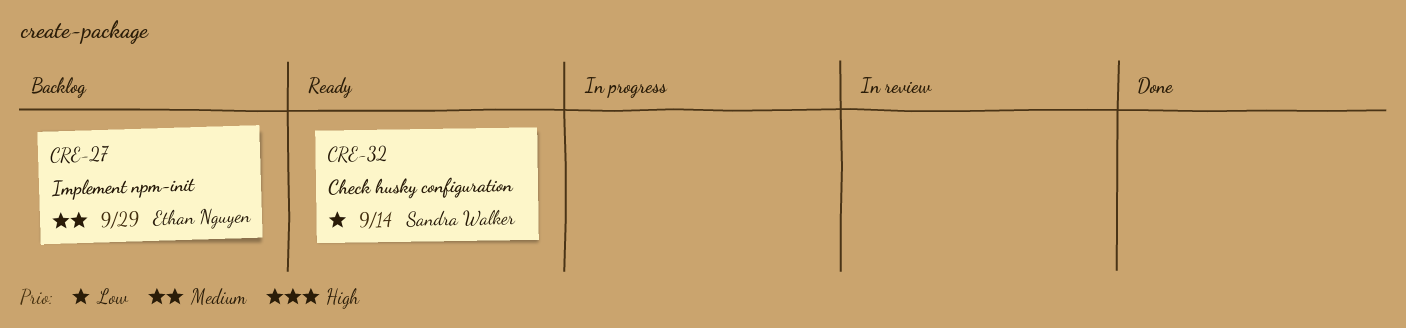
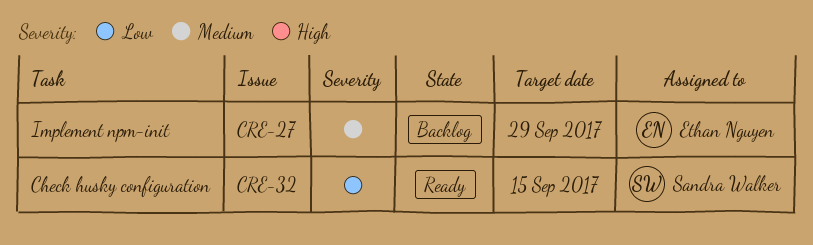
CRE-32, due: Sep 14 -> Sep 15

